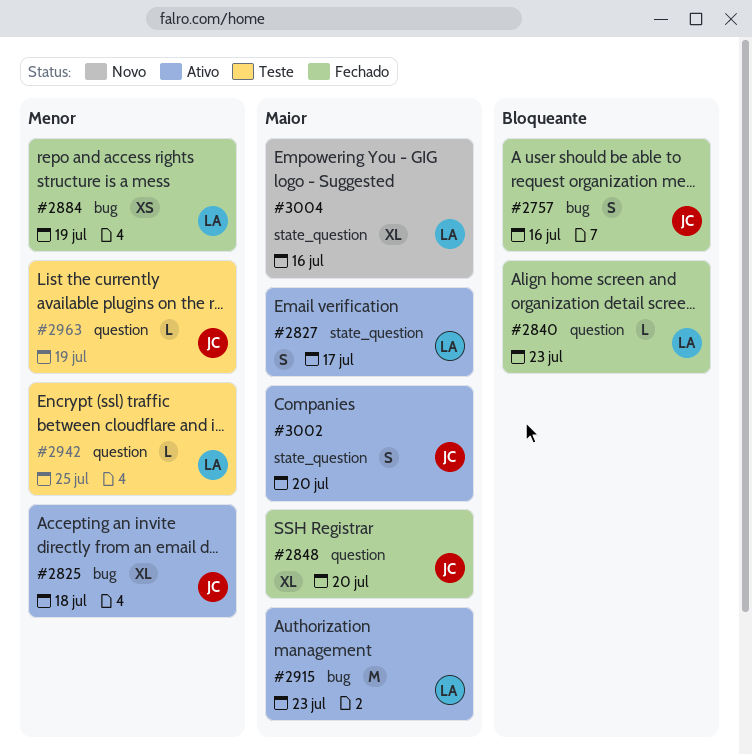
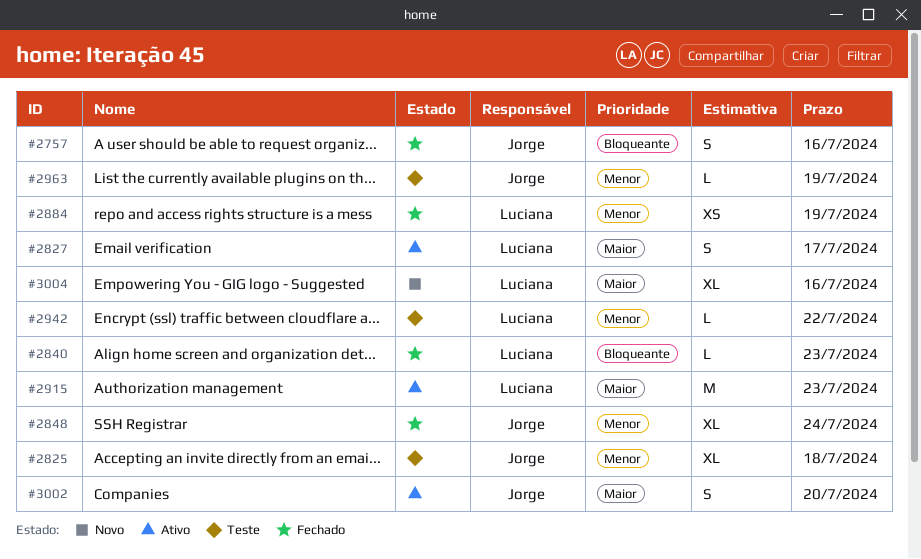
#2825, status: Ativo -> Teste
#2848, priority: Maior -> Menor
#2848, due: Jul 20 -> Jul 24
#2942, due: Jul 25 -> Jul 22

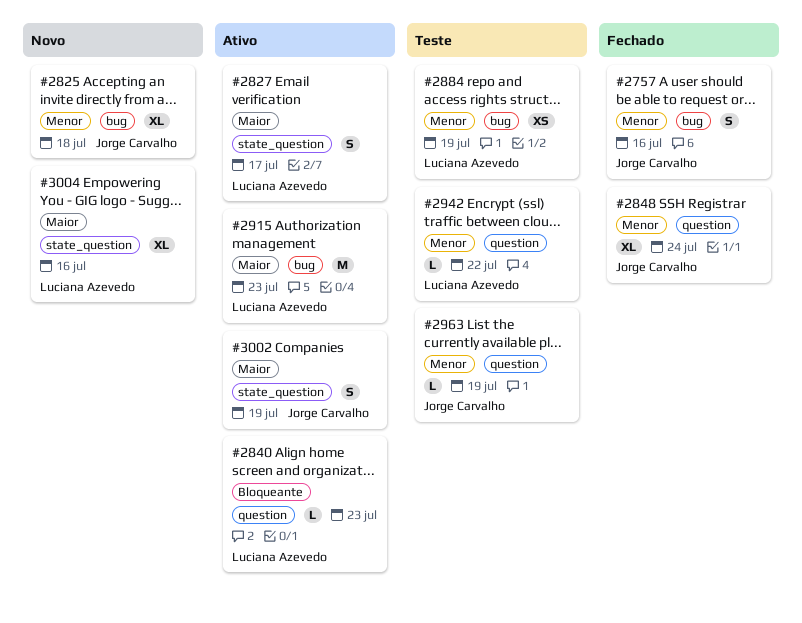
#2757, priority: Bloqueante -> Menor
#2825, status: Teste -> Novo
#2840, status: Fechado -> Ativo
#2884, status: Fechado -> Teste
#3002, due: Jul 20 -> Jul 19

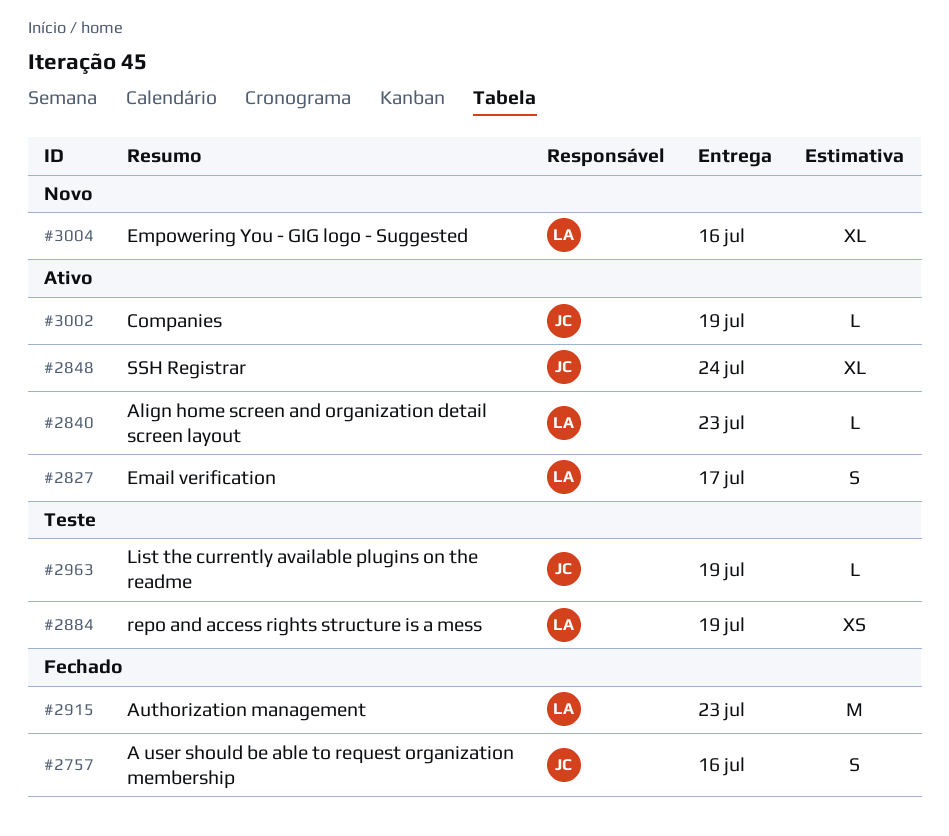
#2825: present -> none
#2848, status: Fechado -> Ativo
#2915, status: Ativo -> Fechado
#2942: present -> none
#3002, estimate: S -> L

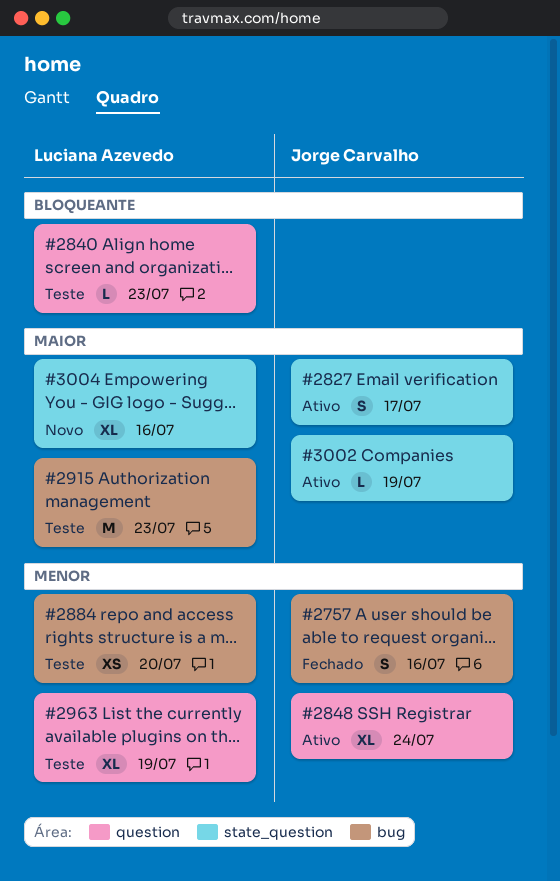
#2827, owner: Luciana Azevedo -> Jorge Carvalho
#2840, status: Ativo -> Teste
#2884, due: Jul 19 -> Jul 20
#2915, status: Fechado -> Teste
#2963, owner: Jorge Carvalho -> Luciana Azevedo
#2963, estimate: L -> XL

